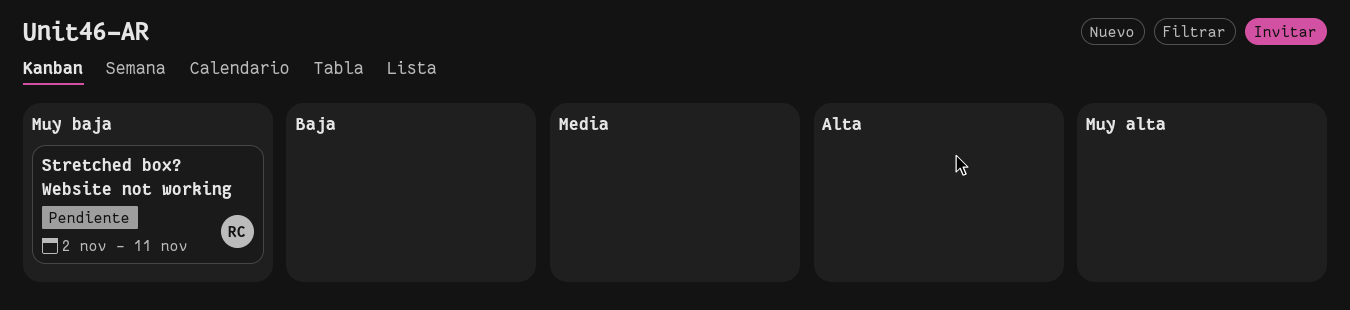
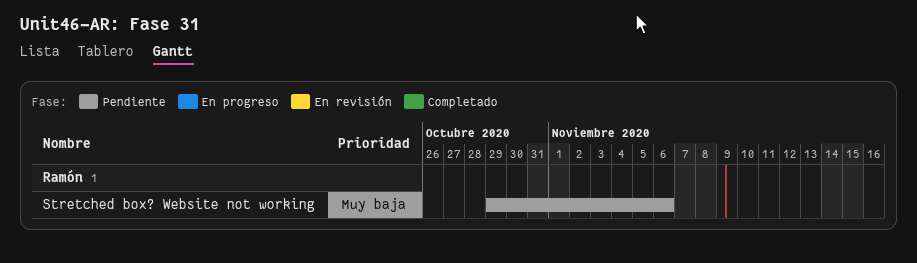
Stretched box? Website not working, start: Nov 2 -> Oct 29
Stretched box? Website not working, due: Nov 11 -> Nov 6

